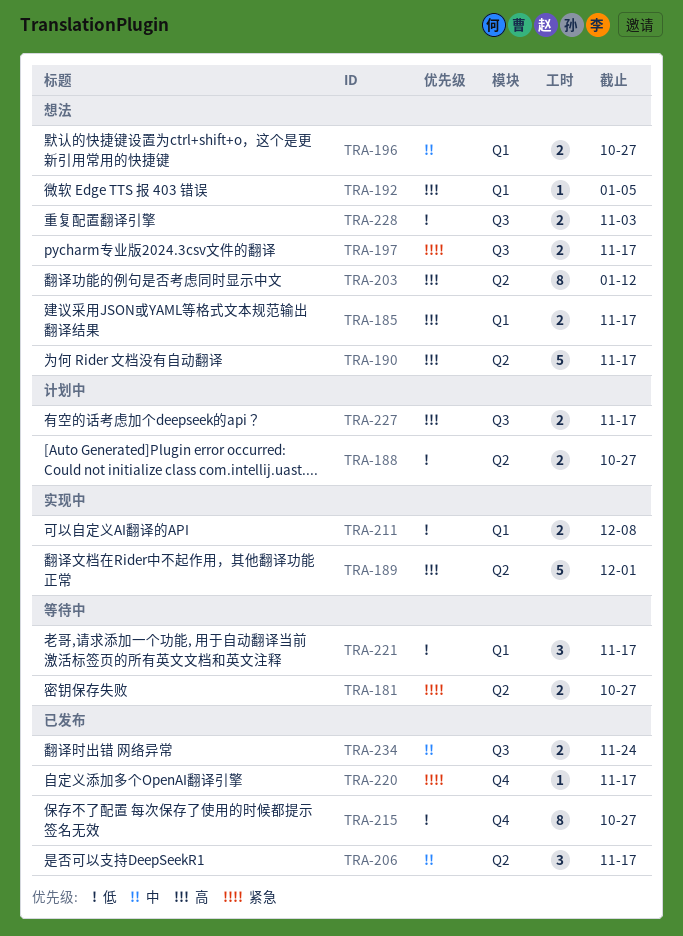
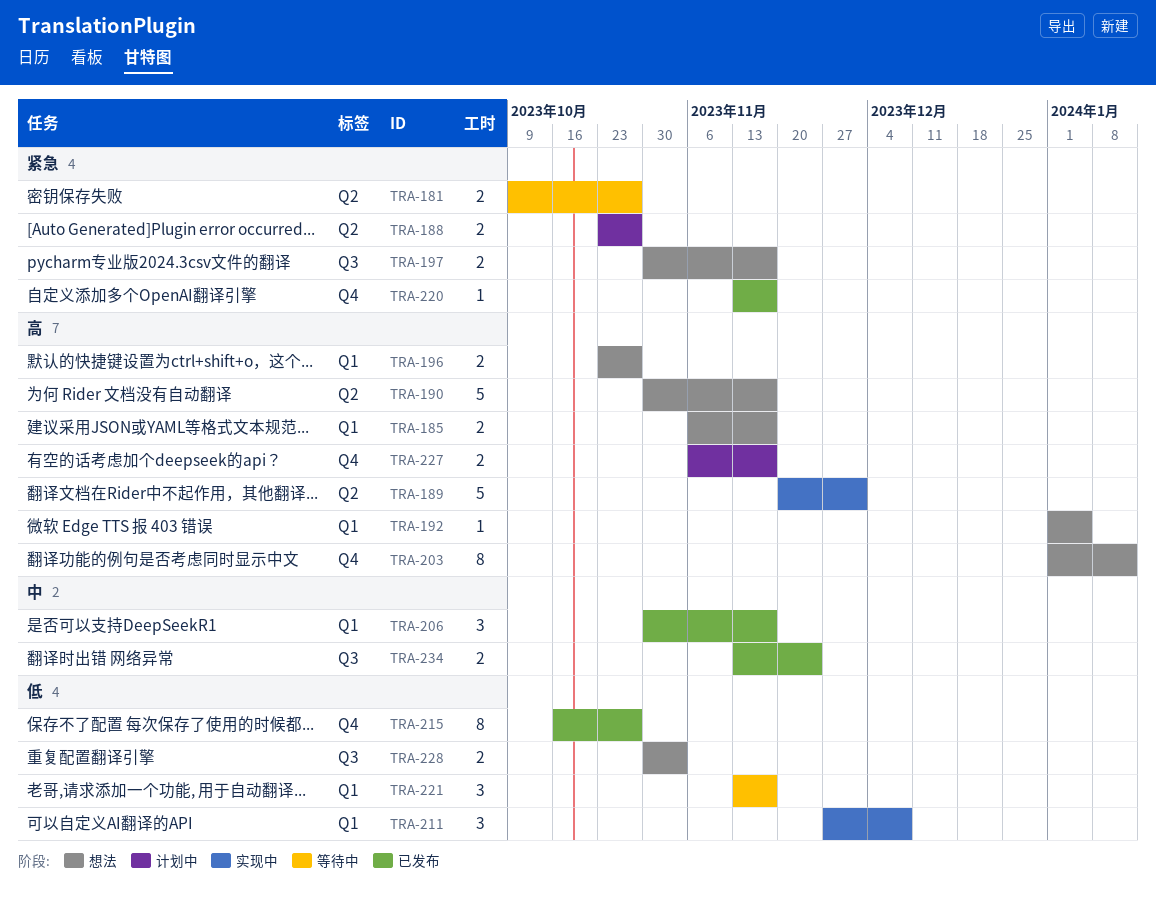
TRA-188, priority: 低 -> 紧急
TRA-196, priority: 中 -> 高
TRA-203, label: Q2 -> Q4
TRA-206, label: Q2 -> Q1
TRA-211, estimate: 2 -> 3
TRA-227, label: Q3 -> Q4

